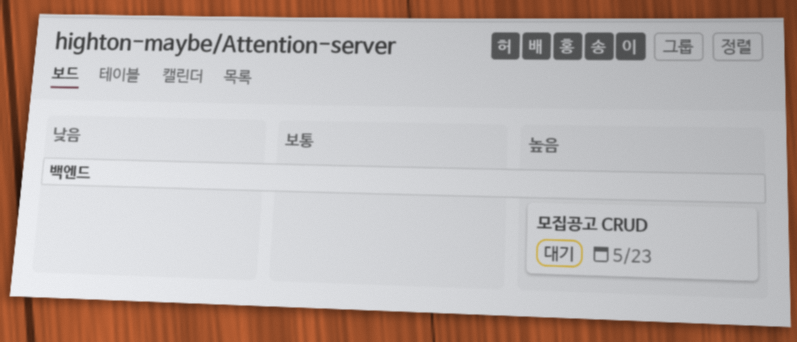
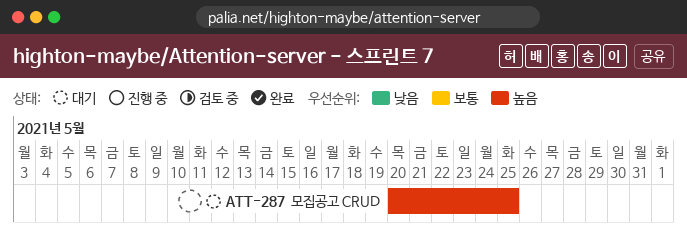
모집공고 CRUD, due: May 23 -> May 25

